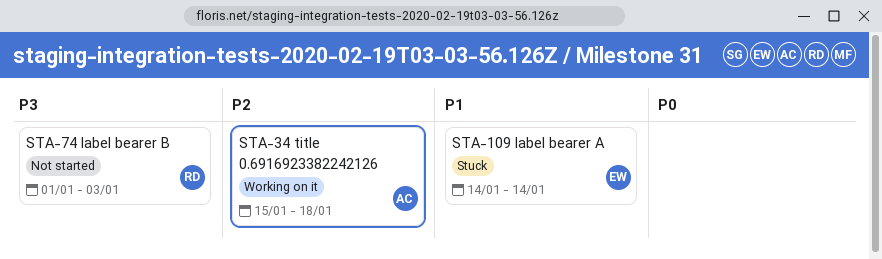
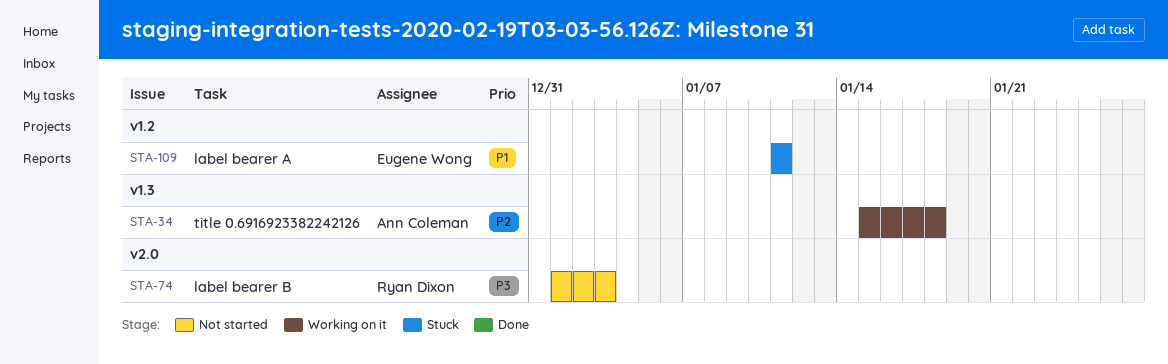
STA-109, start: Jan 14 -> Jan 11
STA-109, due: Jan 14 -> Jan 11

